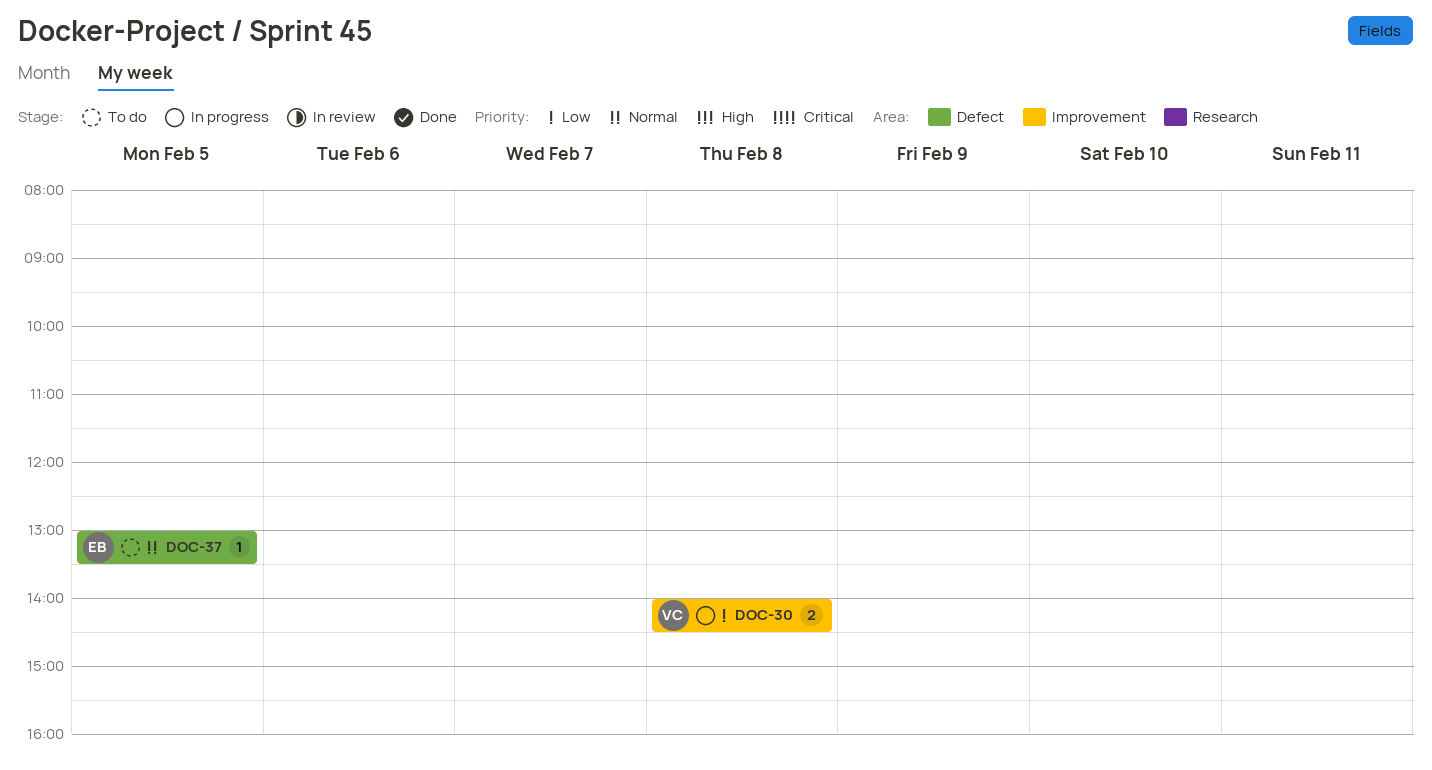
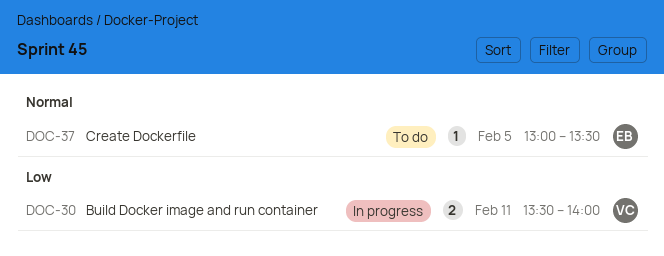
DOC-30, day: Feb 8 -> Feb 11
DOC-30, begins: 14:00 -> 13:30
DOC-30, ends: 14:30 -> 14:00

